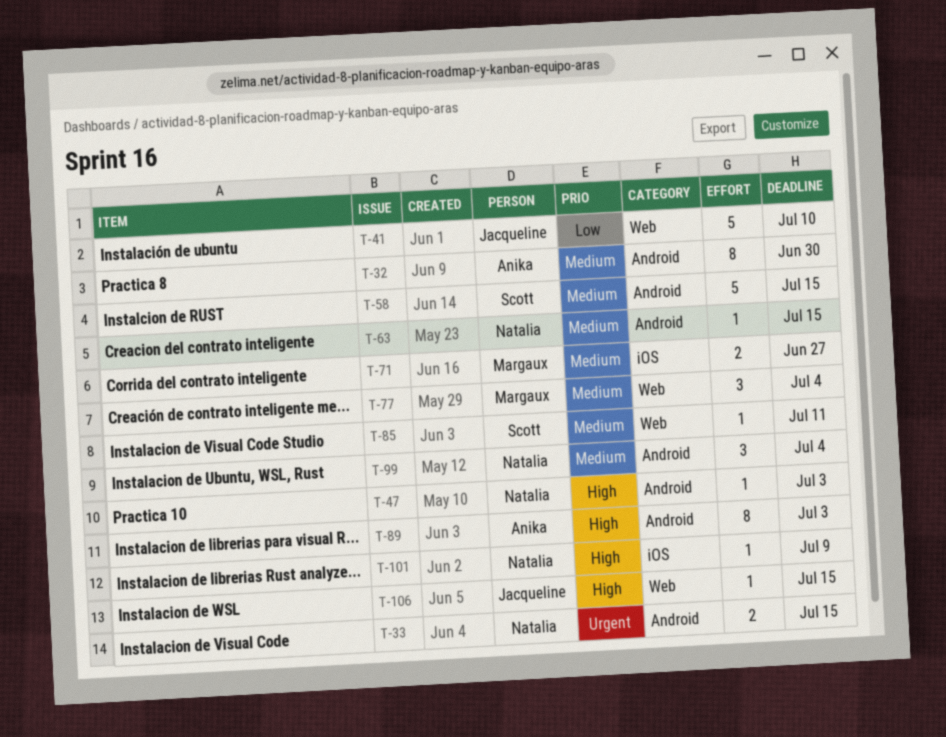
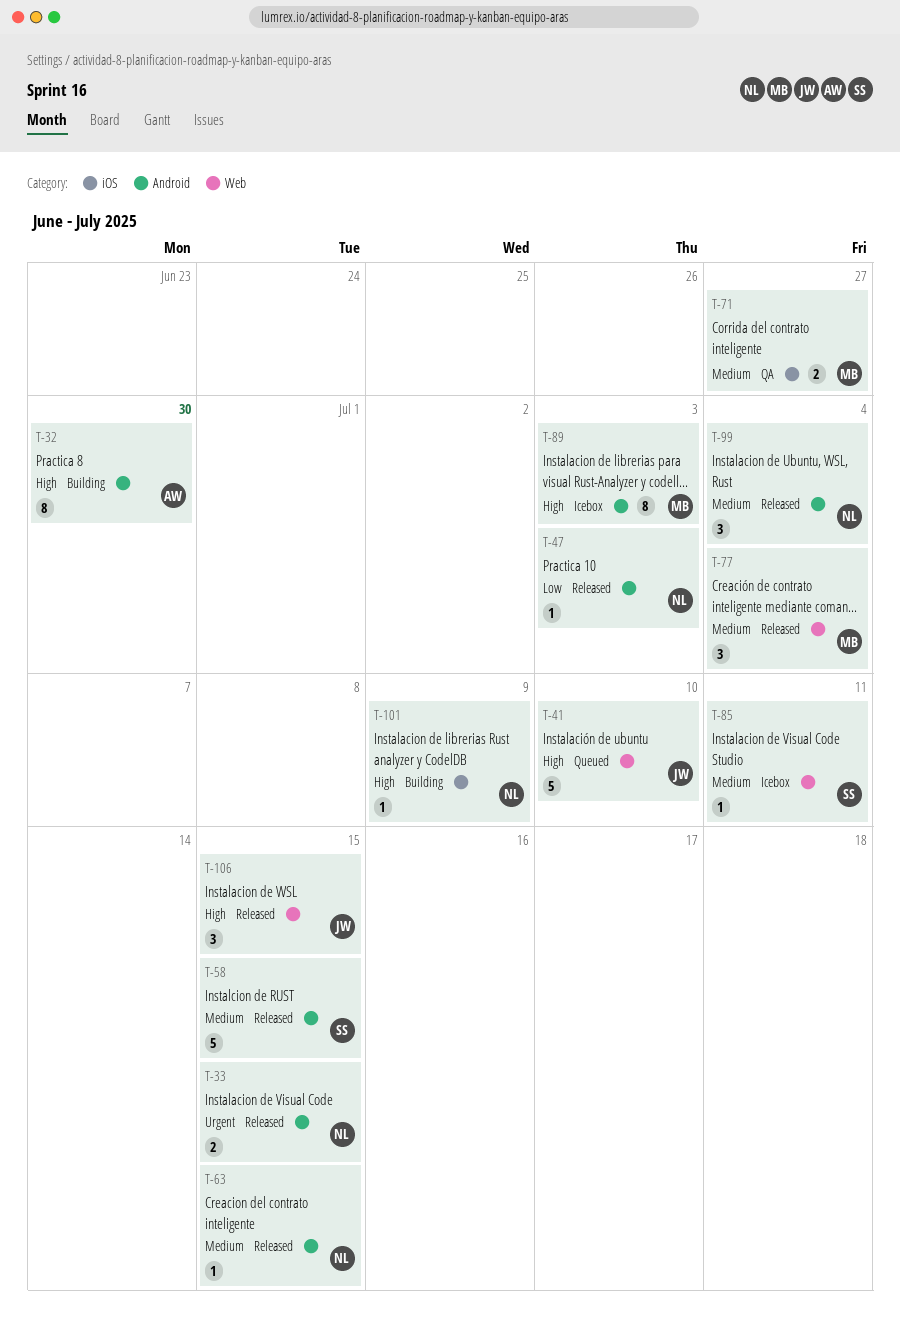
T-32, priority: Medium -> High
T-41, priority: Low -> High
T-47, priority: High -> Low
T-89, owner: Anika -> Margaux
T-106, estimate: 1 -> 3

